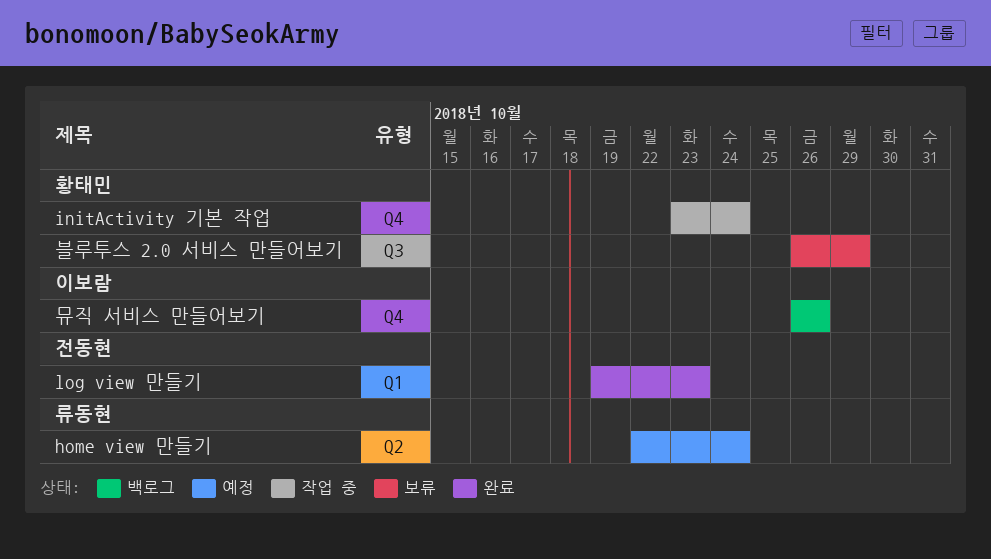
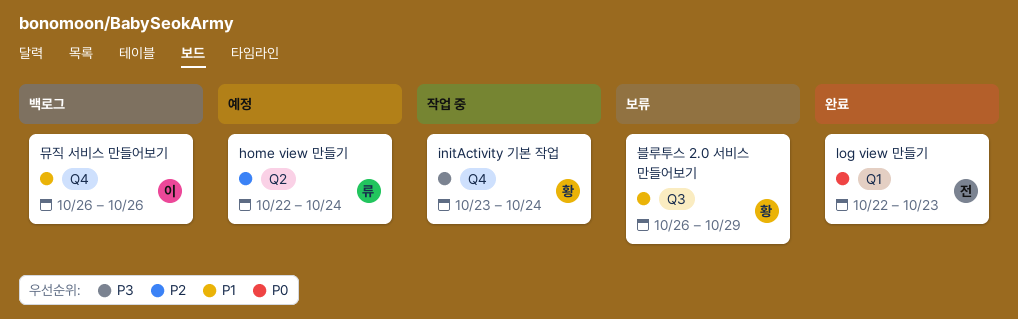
log view 만들기, start: Oct 19 -> Oct 22

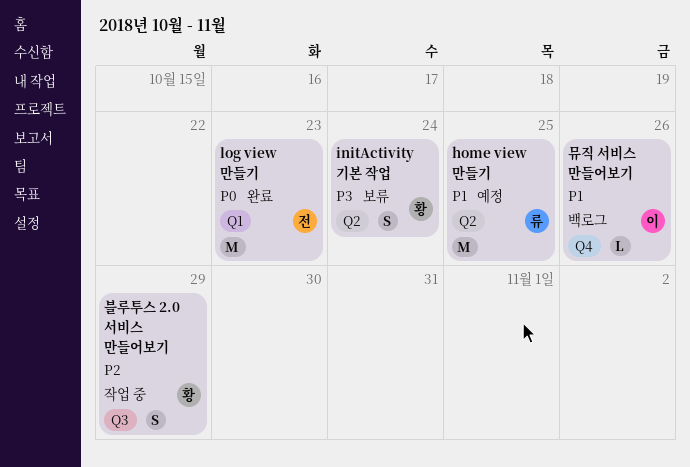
home view 만들기, priority: P2 -> P1
home view 만들기, due: Oct 24 -> Oct 25
initActivity 기본 작업, status: 작업 중 -> 보류
initActivity 기본 작업, label: Q4 -> Q2
블루투스 2.0 서비스 만들어보기, status: 보류 -> 작업 중
블루투스 2.0 서비스 만들어보기, priority: P1 -> P2

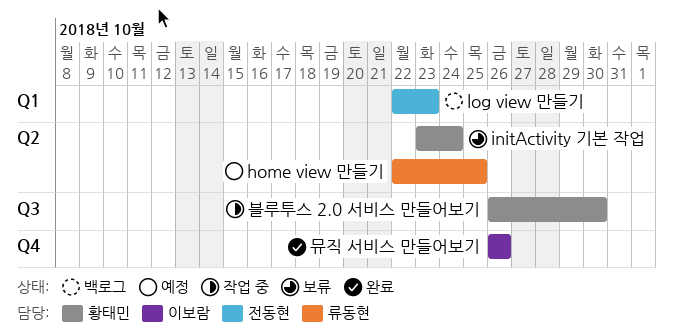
log view 만들기, status: 완료 -> 백로그
뮤직 서비스 만들어보기, status: 백로그 -> 완료
블루투스 2.0 서비스 만들어보기, due: Oct 29 -> Oct 30

